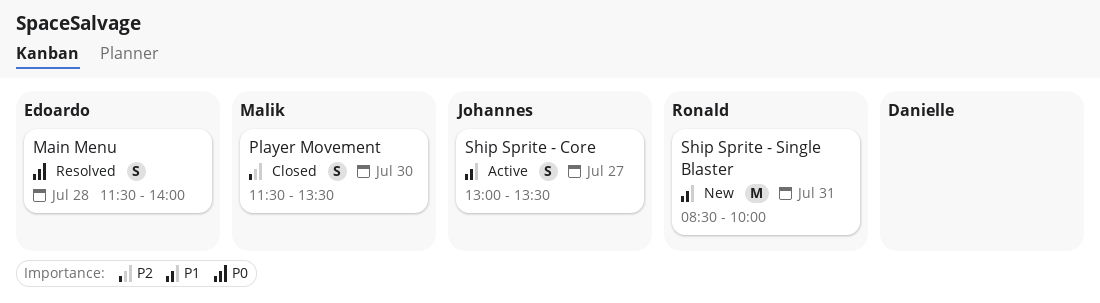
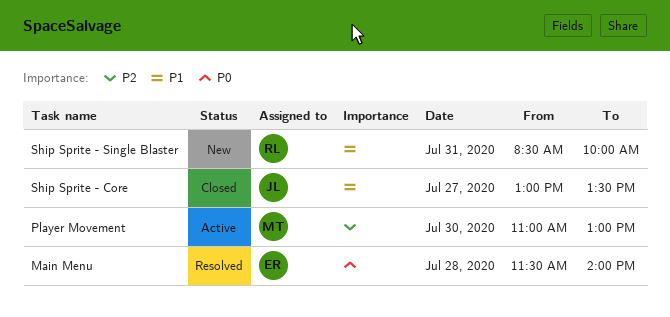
Player Movement, status: Closed -> Active
Player Movement, begins: 11:30 -> 11:00
Player Movement, ends: 13:30 -> 13:00
Ship Sprite - Core, status: Active -> Closed

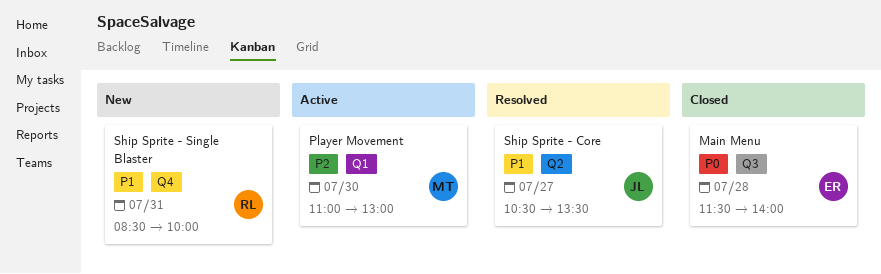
Main Menu, status: Resolved -> Closed
Ship Sprite - Core, status: Closed -> Resolved
Ship Sprite - Core, begins: 13:00 -> 10:30

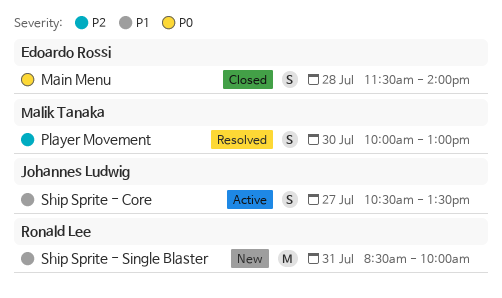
Player Movement, status: Active -> Resolved
Player Movement, begins: 11:00 -> 10:00
Ship Sprite - Core, status: Resolved -> Active

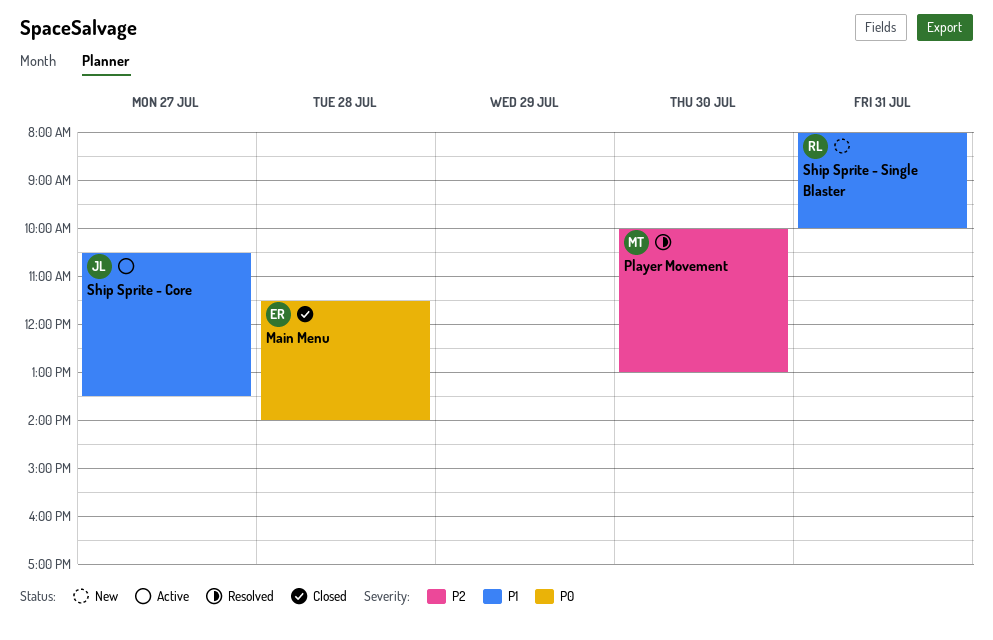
Ship Sprite - Single Blaster, begins: 08:30 -> 08:00

